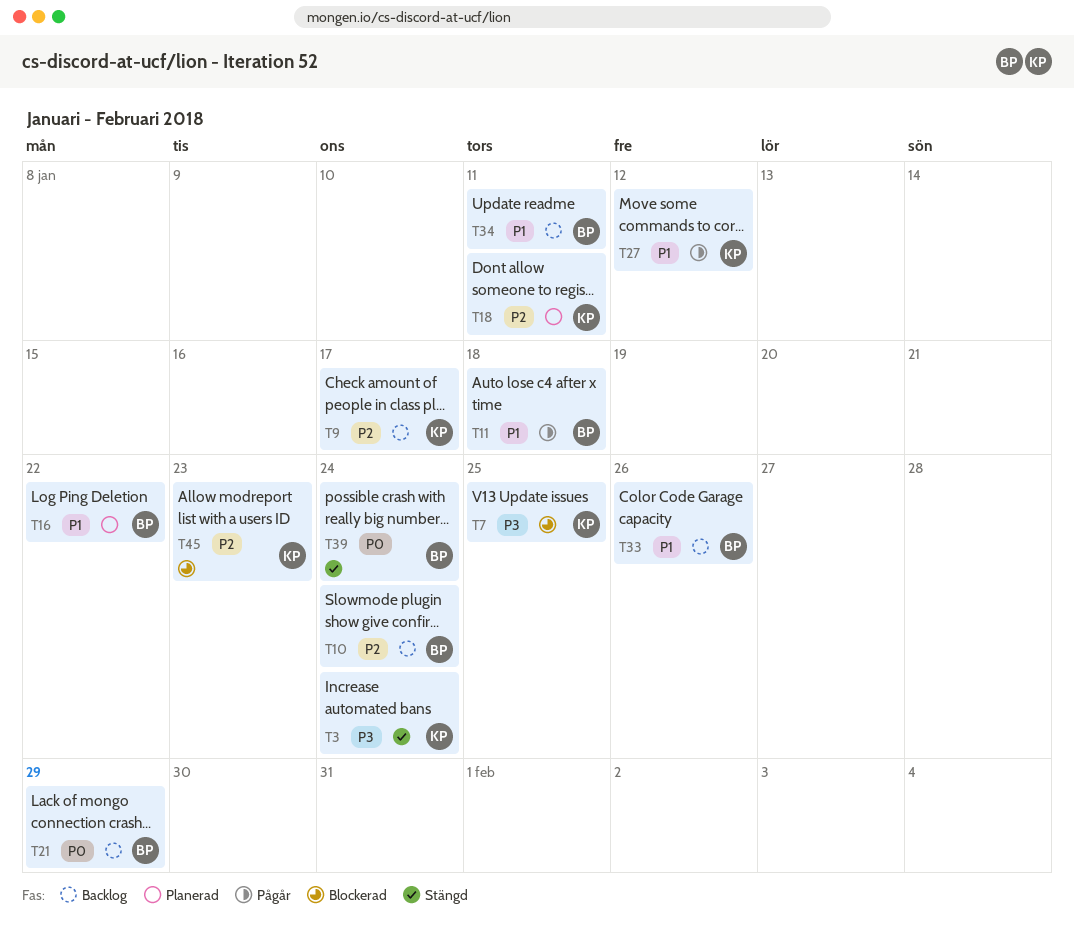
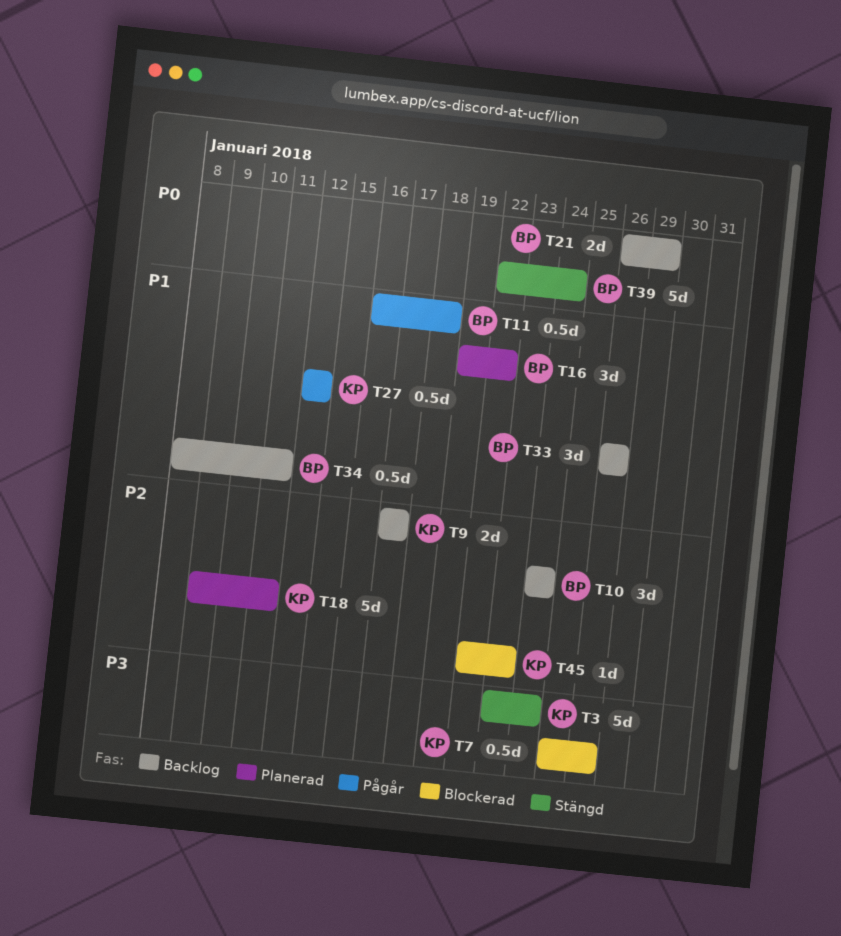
T7, due: Jan 25 -> Jan 26

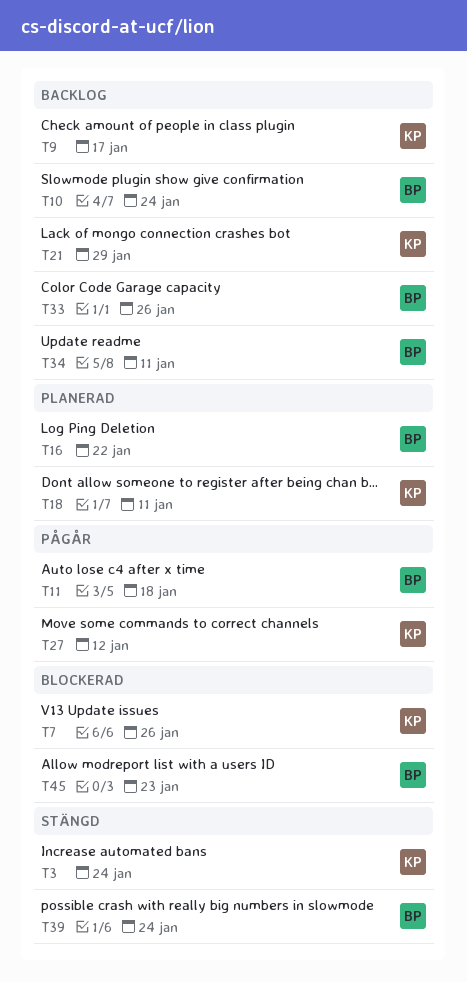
T21, owner: BP -> KP
T45, owner: KP -> BP

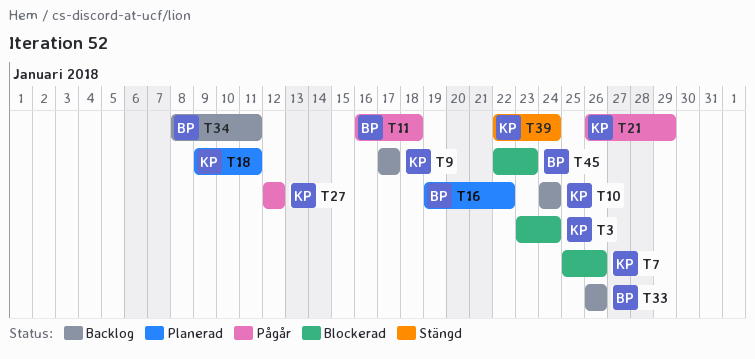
T3, status: Stängd -> Blockerad
T10, owner: BP -> KP
T21, status: Backlog -> Pågår
T39, owner: BP -> KP

